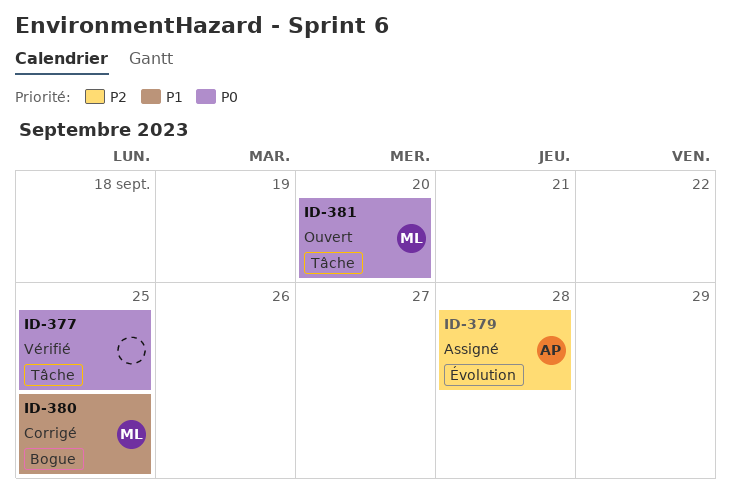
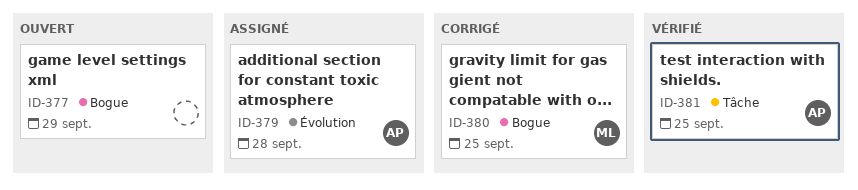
ID-377, status: Vérifié -> Ouvert
ID-377, label: Tâche -> Bogue
ID-377, due: Sep 25 -> Sep 29
ID-381, status: Ouvert -> Vérifié
ID-381, owner: ML -> AP
ID-381, due: Sep 20 -> Sep 25

